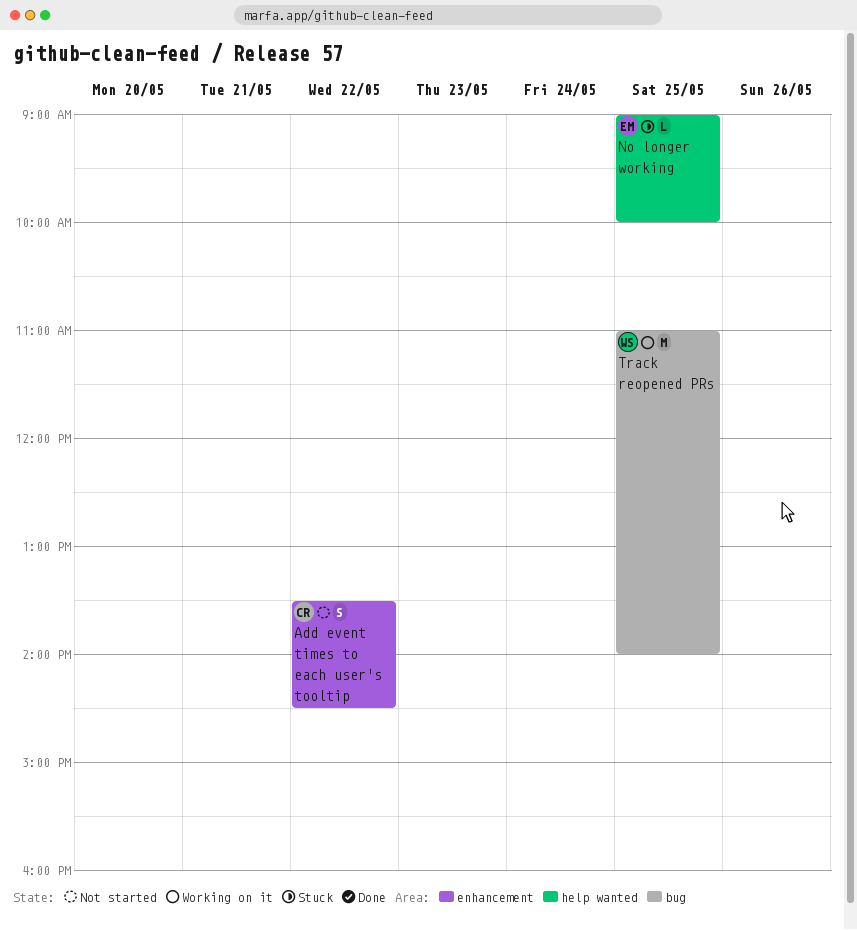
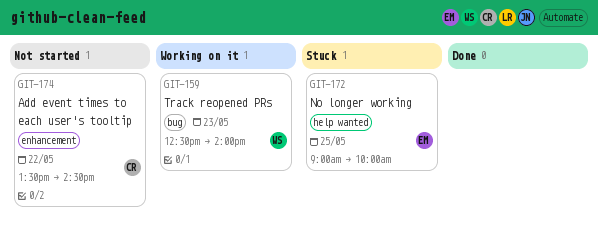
Track reopened PRs, day: May 25 -> May 23
Track reopened PRs, begins: 11:00 -> 12:30

